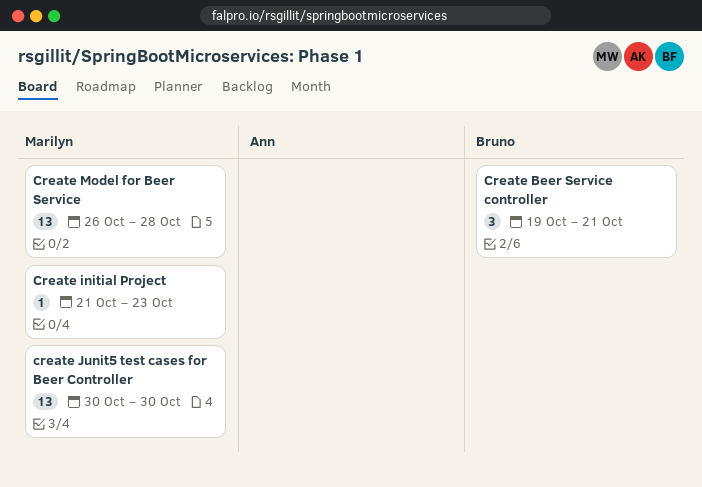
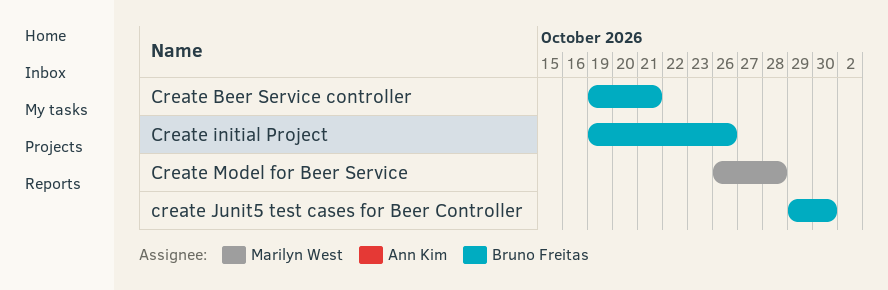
Create initial Project, owner: Marilyn West -> Bruno Freitas
Create initial Project, start: Oct 21 -> Oct 19
Create initial Project, due: Oct 23 -> Oct 26
create Junit5 test cases for Beer Controller, owner: Marilyn West -> Bruno Freitas
create Junit5 test cases for Beer Controller, start: Oct 30 -> Oct 29

